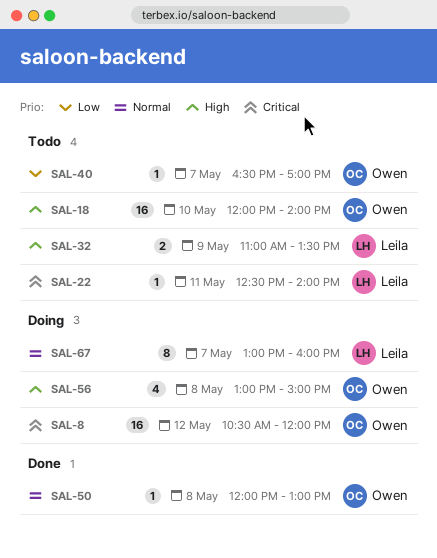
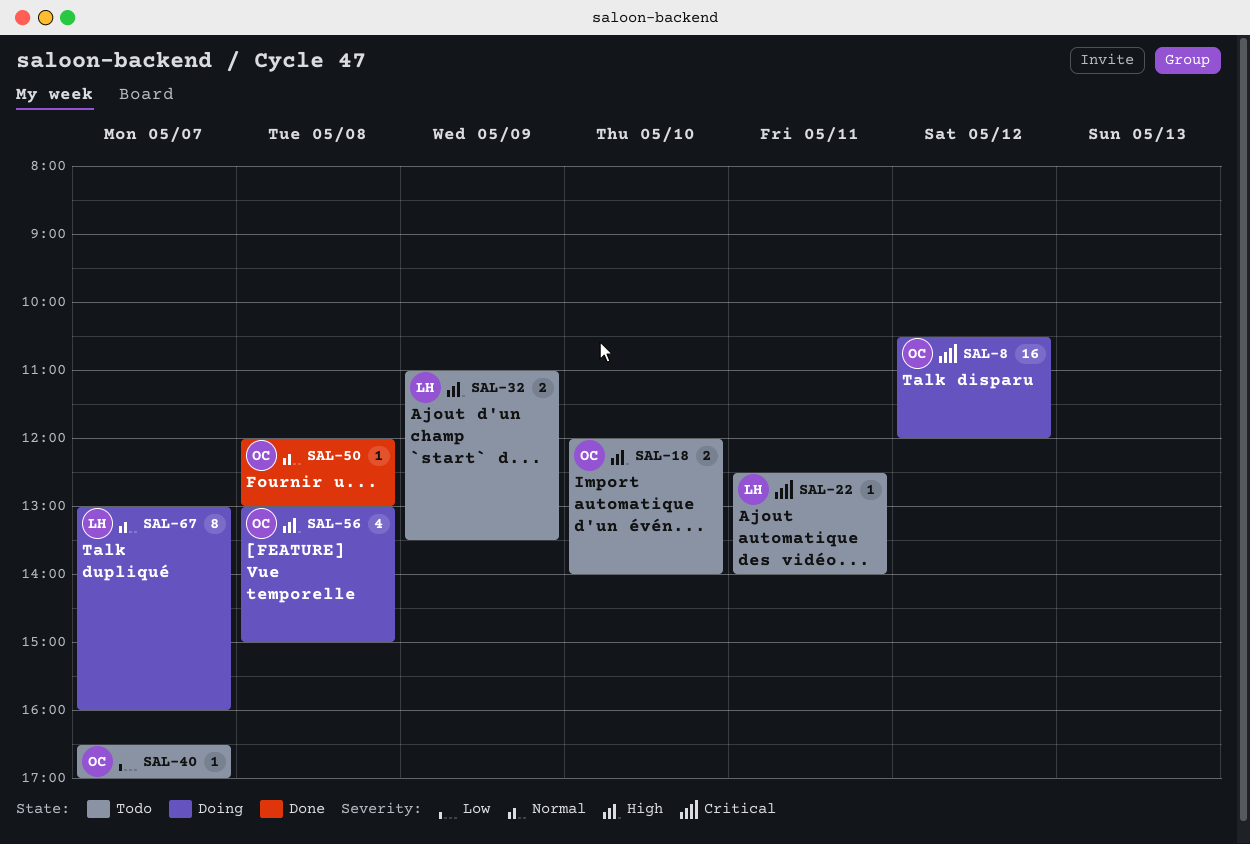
SAL-18, estimate: 16 -> 2

